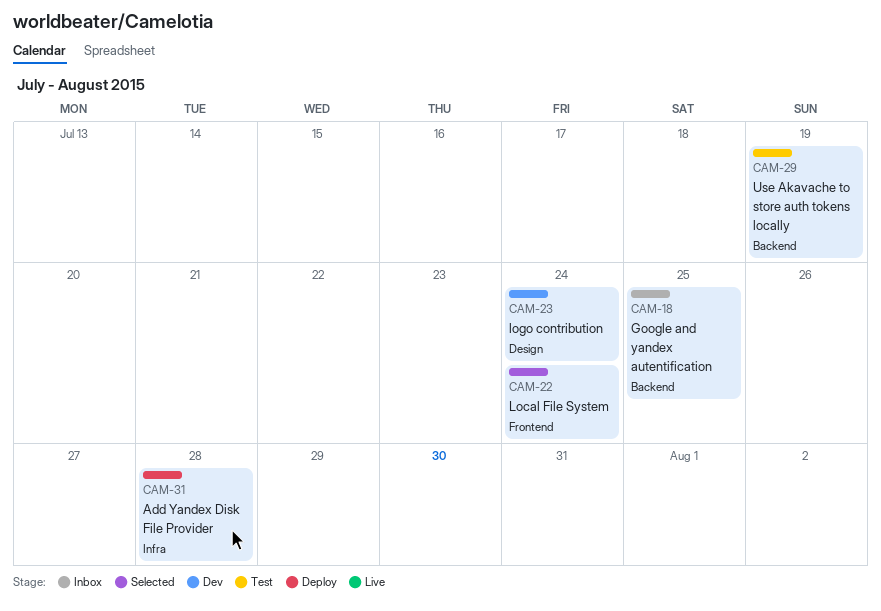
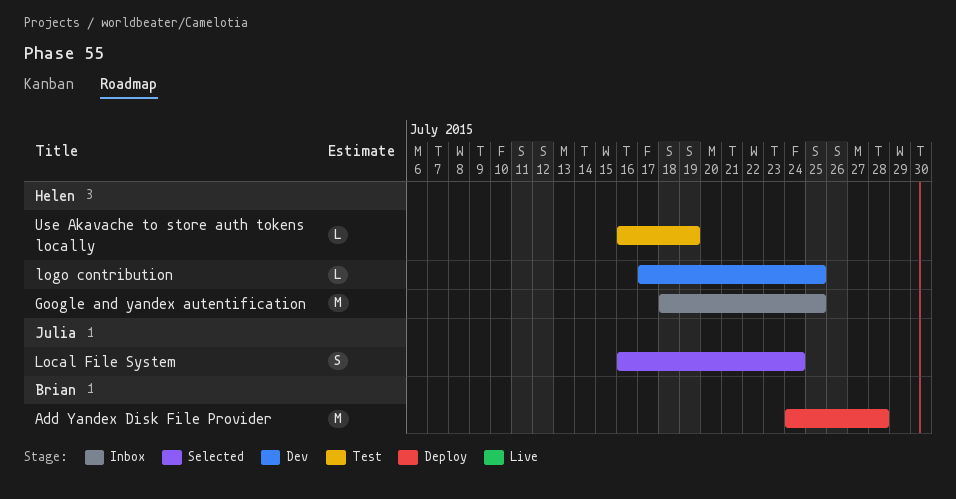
logo contribution, due: Jul 24 -> Jul 25

